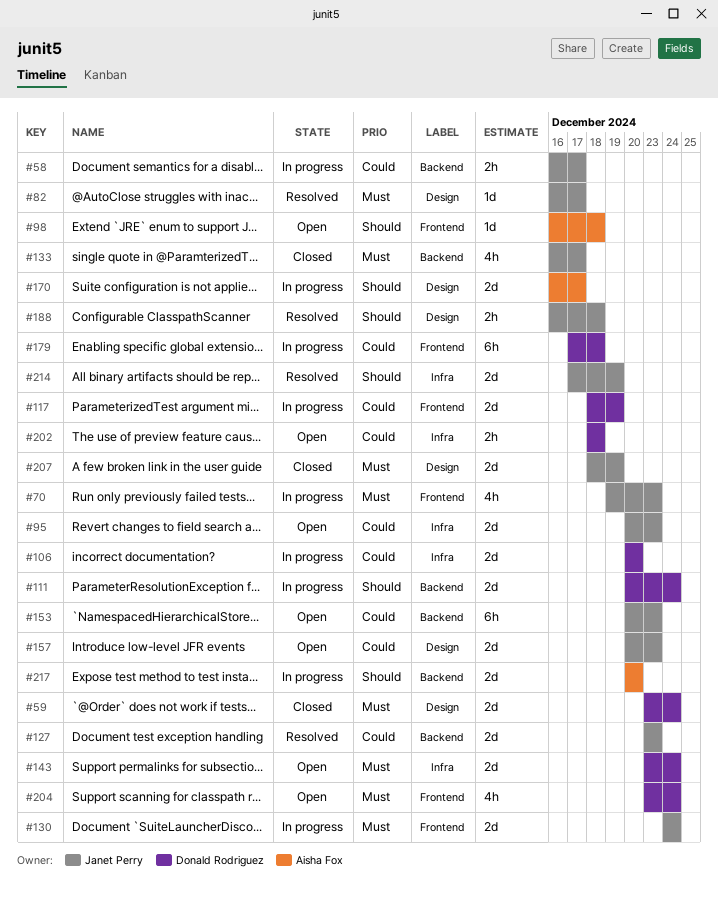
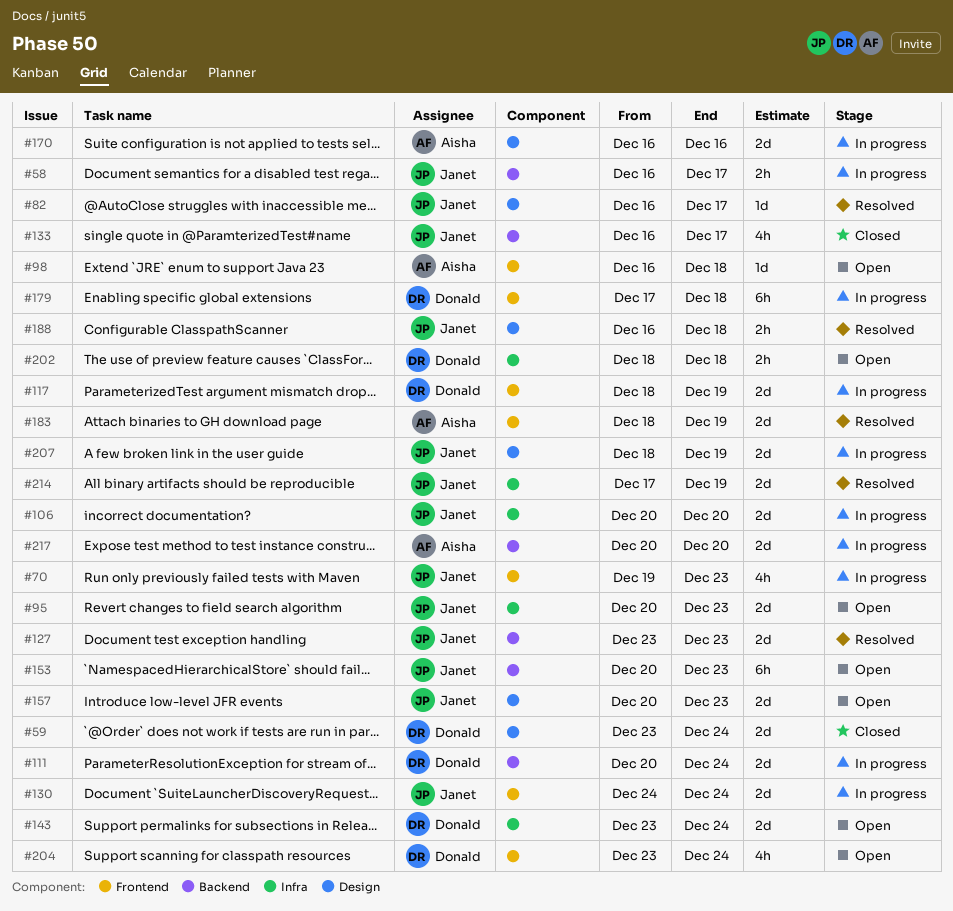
#106, owner: Donald Rodriguez -> Janet Perry
#170, due: Dec 17 -> Dec 16
#183: none -> present
#207, status: Closed -> In progress

